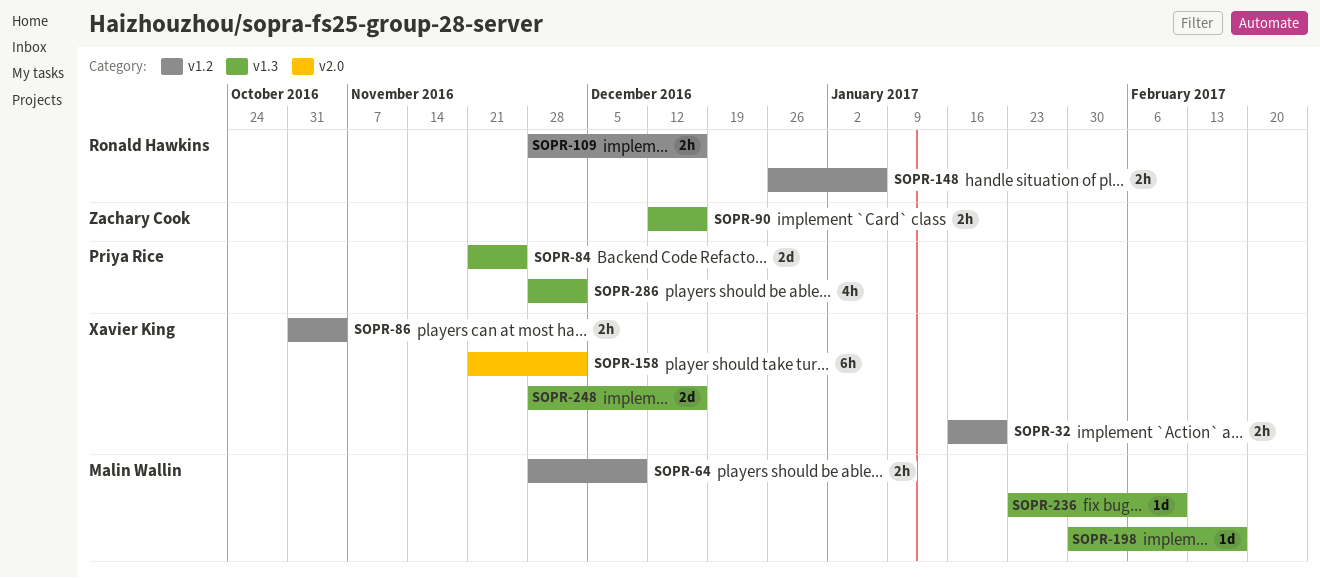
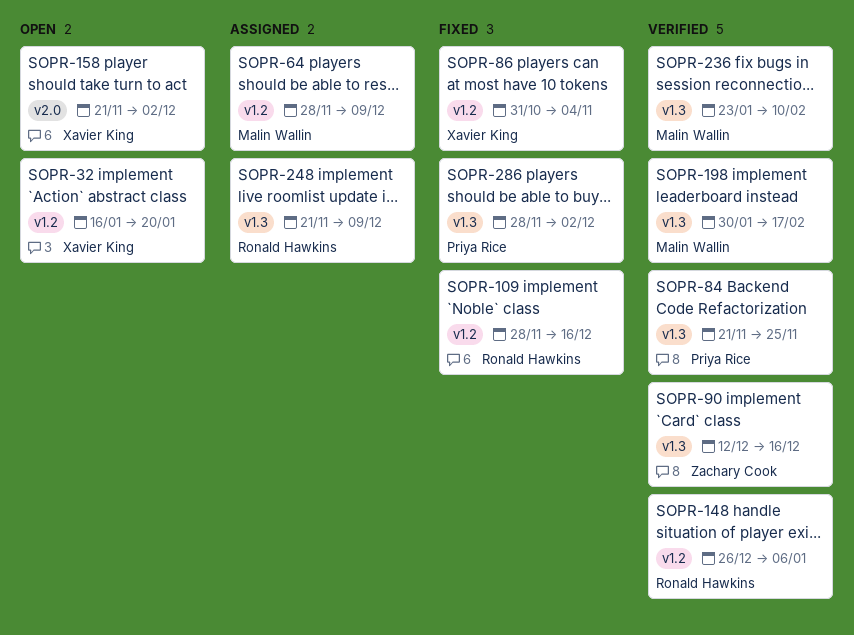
SOPR-248, owner: Xavier King -> Ronald Hawkins
SOPR-248, start: Nov 28 -> Nov 21
SOPR-248, due: Dec 16 -> Dec 9

